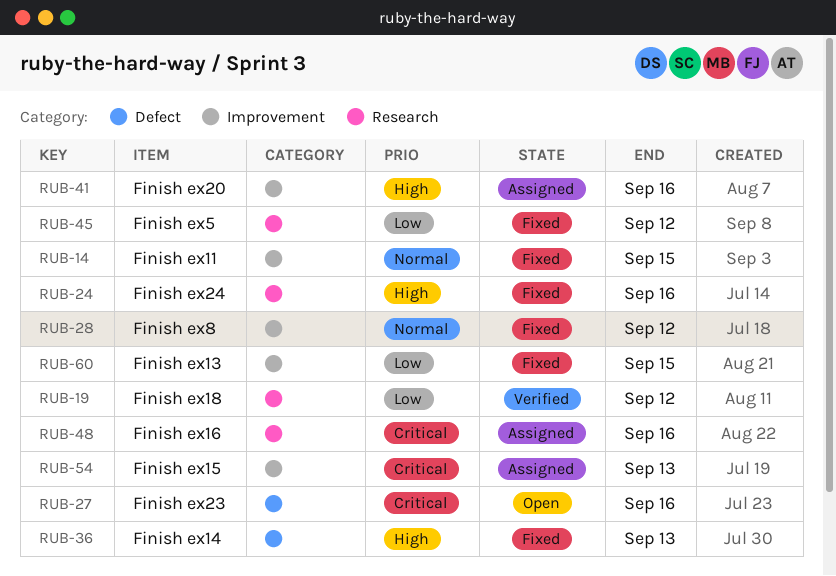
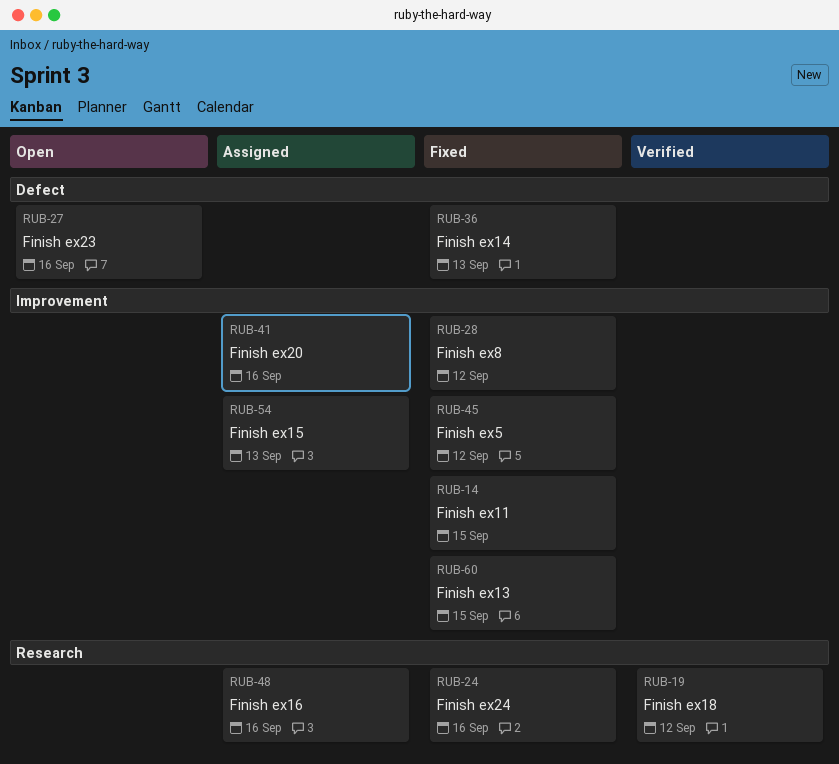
RUB-45, label: Research -> Improvement

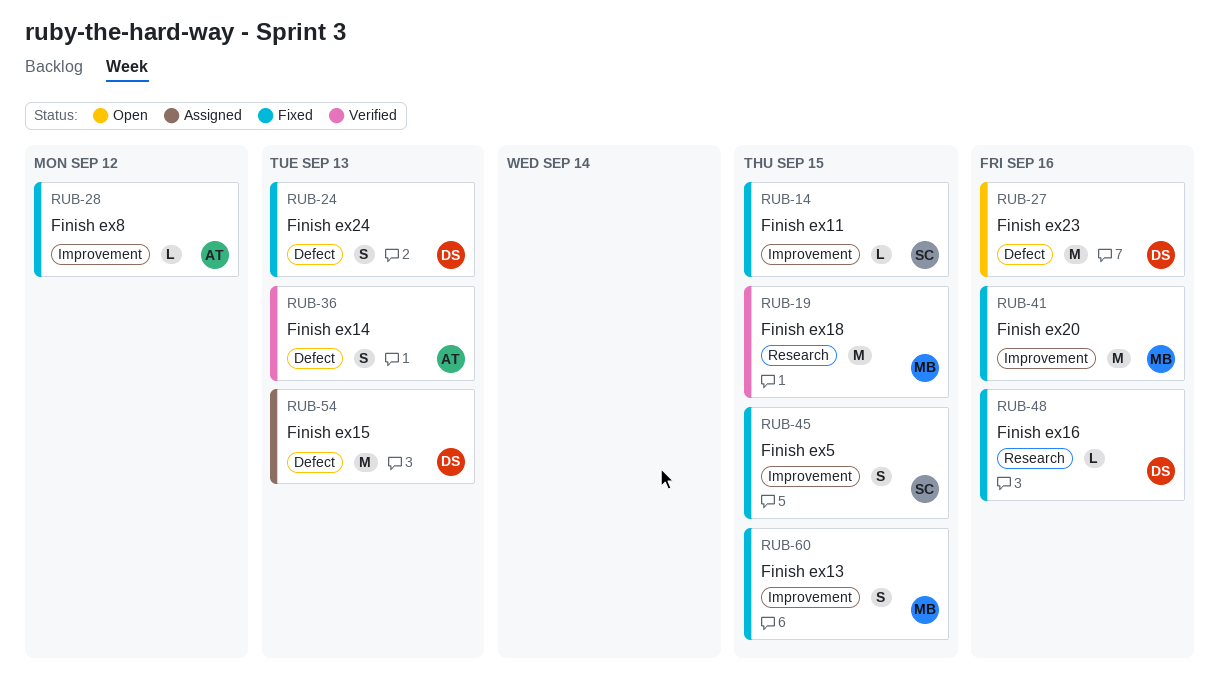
RUB-19, due: Sep 12 -> Sep 15
RUB-24, label: Research -> Defect
RUB-24, due: Sep 16 -> Sep 13
RUB-36, status: Fixed -> Verified
RUB-41, status: Assigned -> Fixed
RUB-45, due: Sep 12 -> Sep 15
RUB-48, status: Assigned -> Fixed
RUB-54, label: Improvement -> Defect

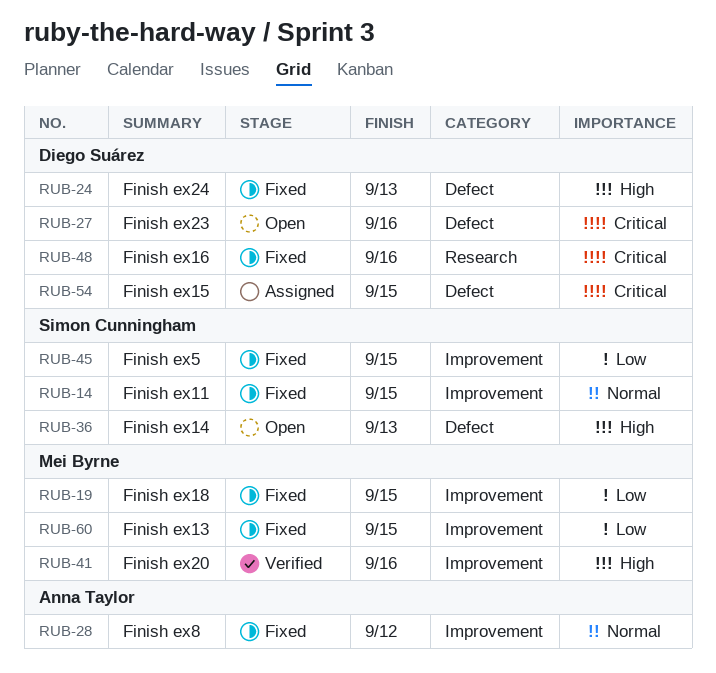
RUB-19, status: Verified -> Fixed
RUB-19, label: Research -> Improvement
RUB-36, status: Verified -> Open
RUB-36, owner: Anna Taylor -> Simon Cunningham
RUB-41, status: Fixed -> Verified
RUB-54, due: Sep 13 -> Sep 15

